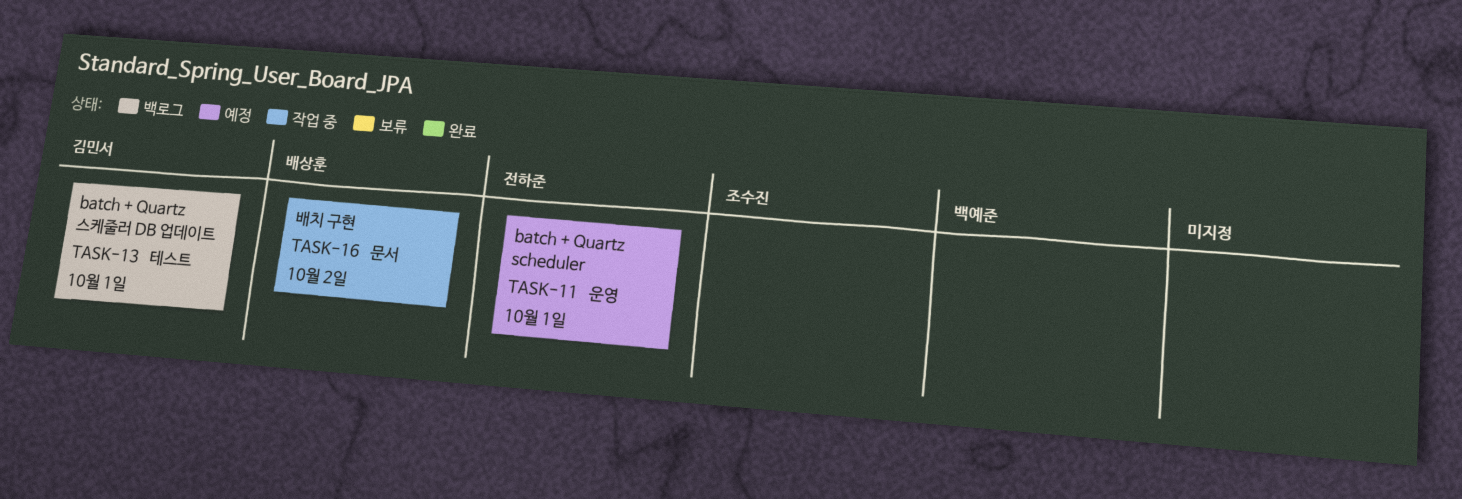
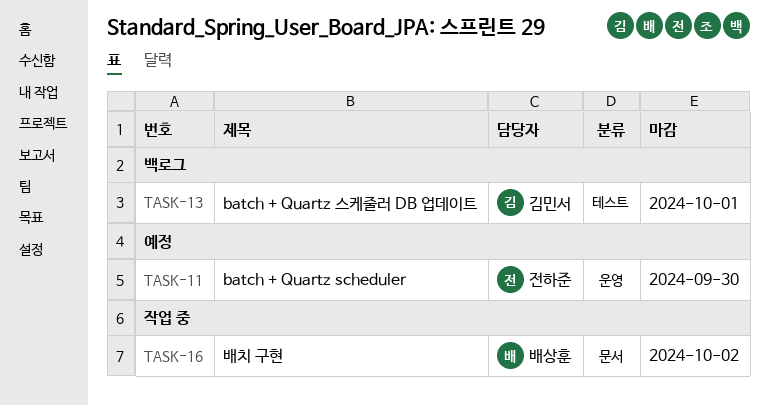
TASK-11, due: Oct 1 -> Sep 30

